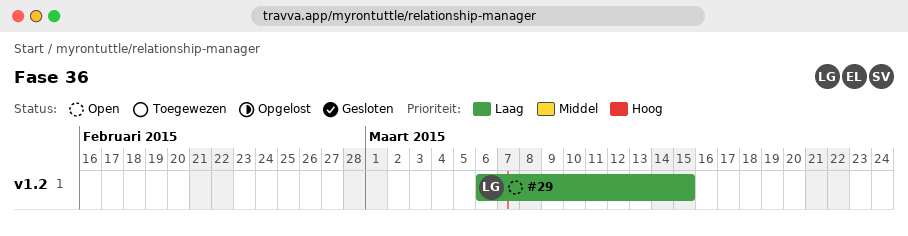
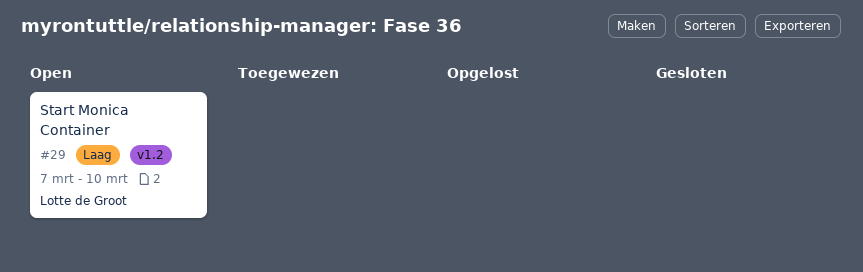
#29, start: Mar 6 -> Mar 7
#29, due: Mar 15 -> Mar 10

